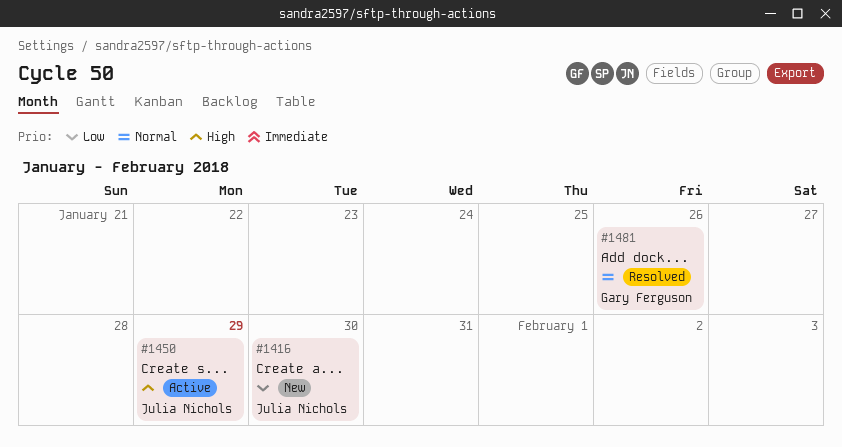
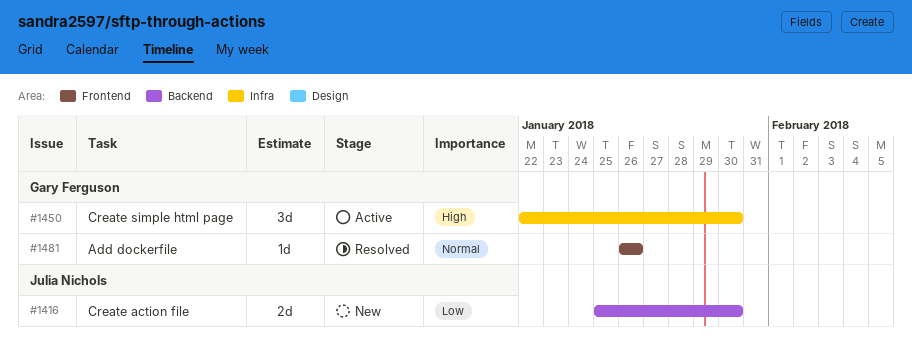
#1450, owner: Julia Nichols -> Gary Ferguson
#1450, due: Jan 29 -> Jan 30

